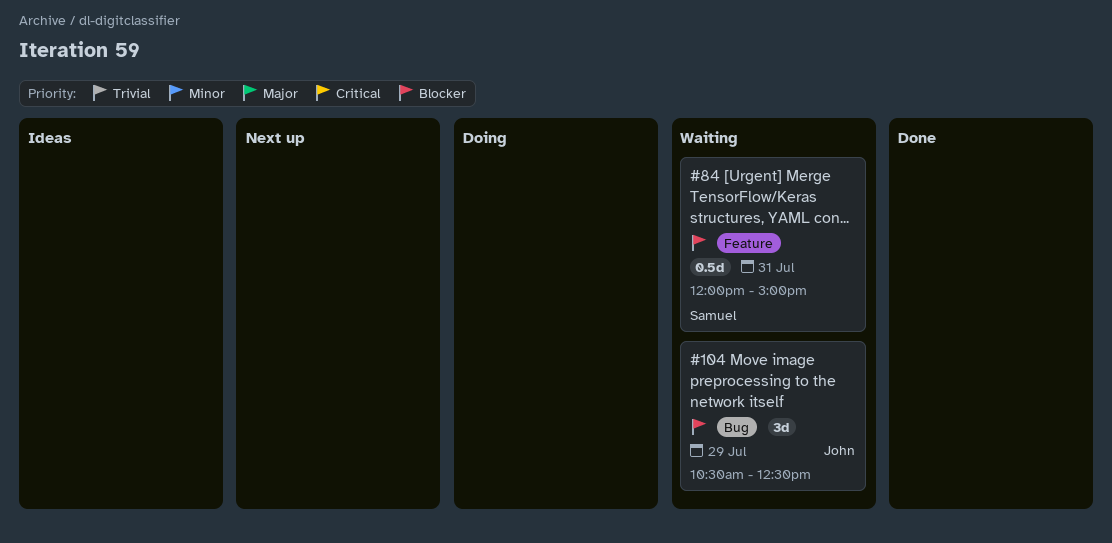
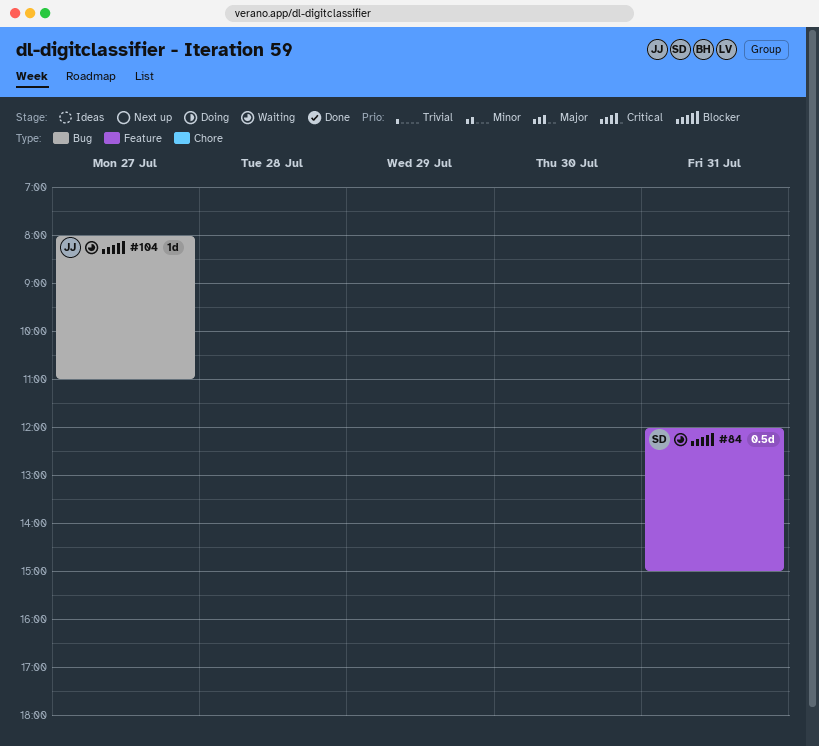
#104, estimate: 3d -> 1d
#104, day: Jul 29 -> Jul 27
#104, begins: 10:30 -> 08:00
#104, ends: 12:30 -> 11:00

